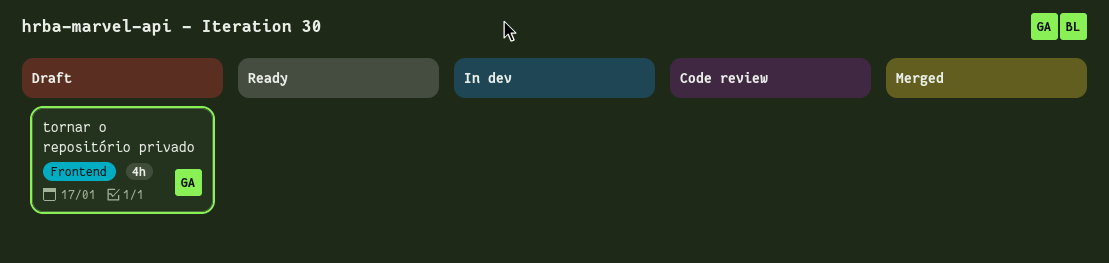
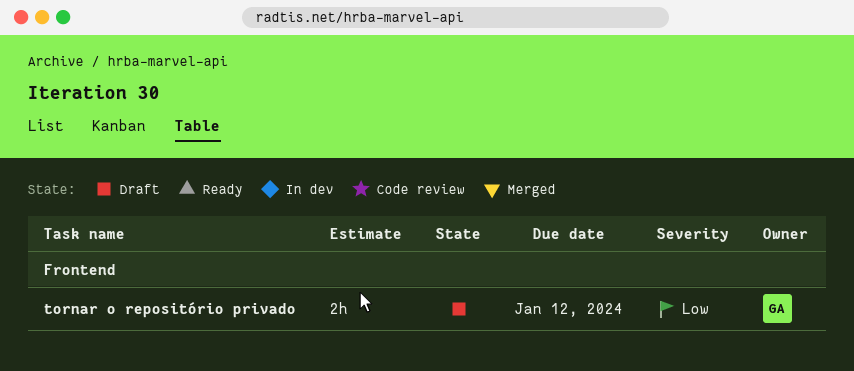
tornar o repositório privado, estimate: 4h -> 2h
tornar o repositório privado, due: Jan 17 -> Jan 12

